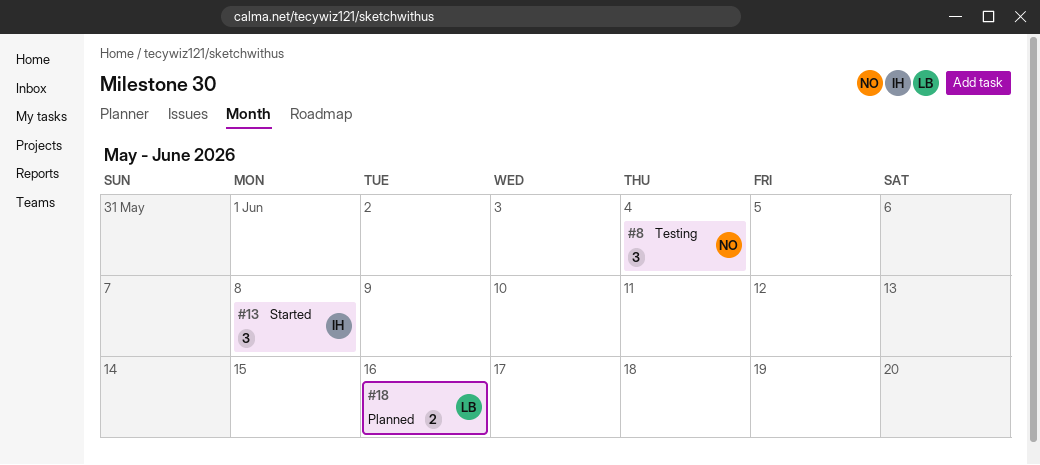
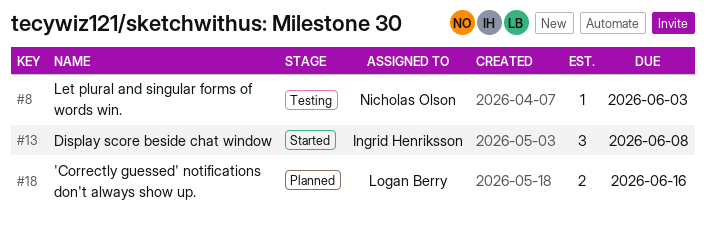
#8, estimate: 3 -> 1
#8, due: Jun 4 -> Jun 3

